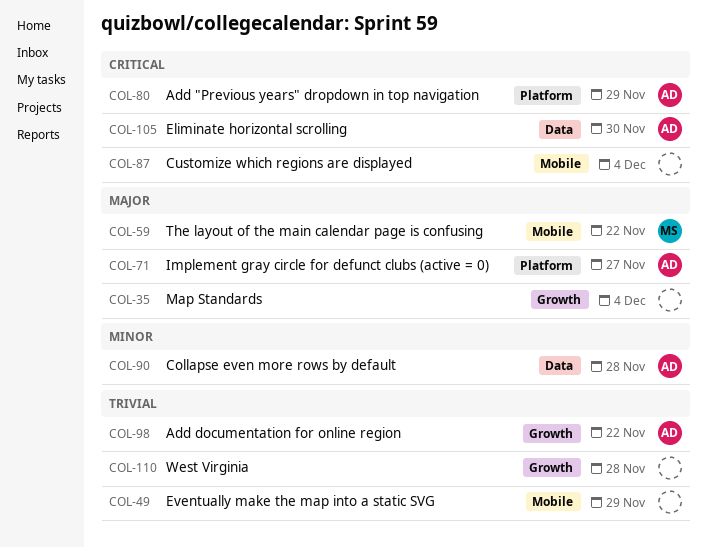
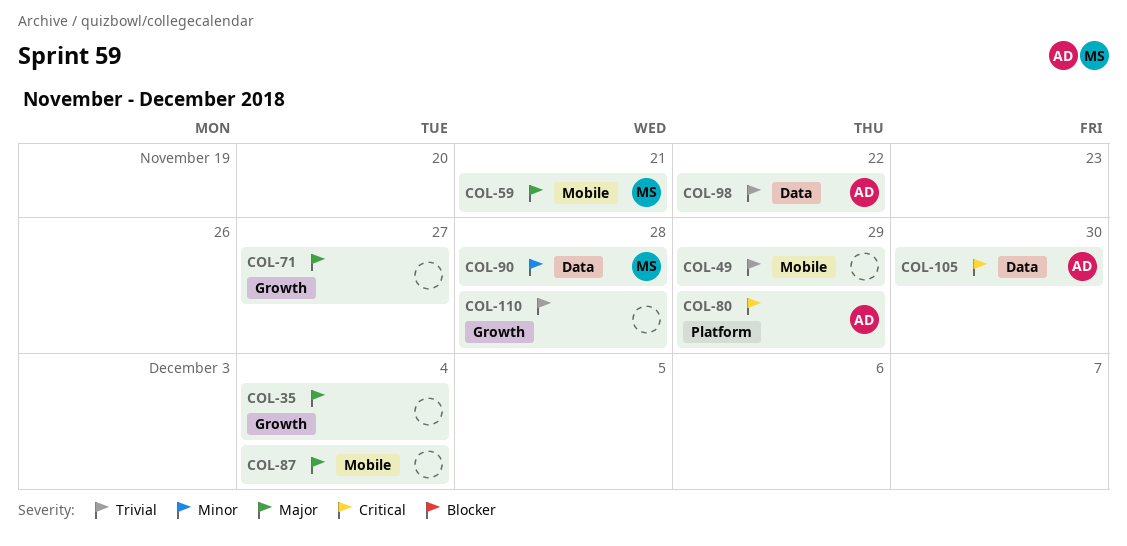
COL-59, due: Nov 22 -> Nov 21
COL-71, owner: AD -> none
COL-71, label: Platform -> Growth
COL-87, priority: Critical -> Major
COL-90, owner: AD -> MS
COL-98, label: Growth -> Data

